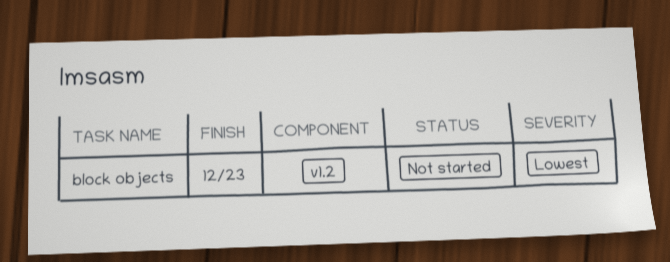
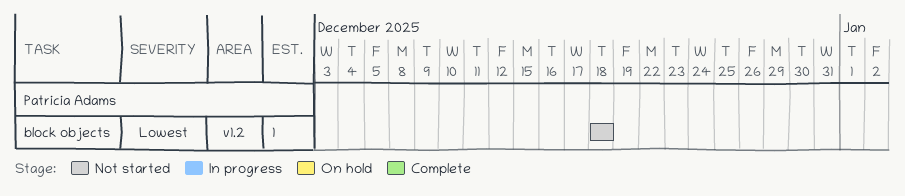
block objects, due: Dec 23 -> Dec 18

